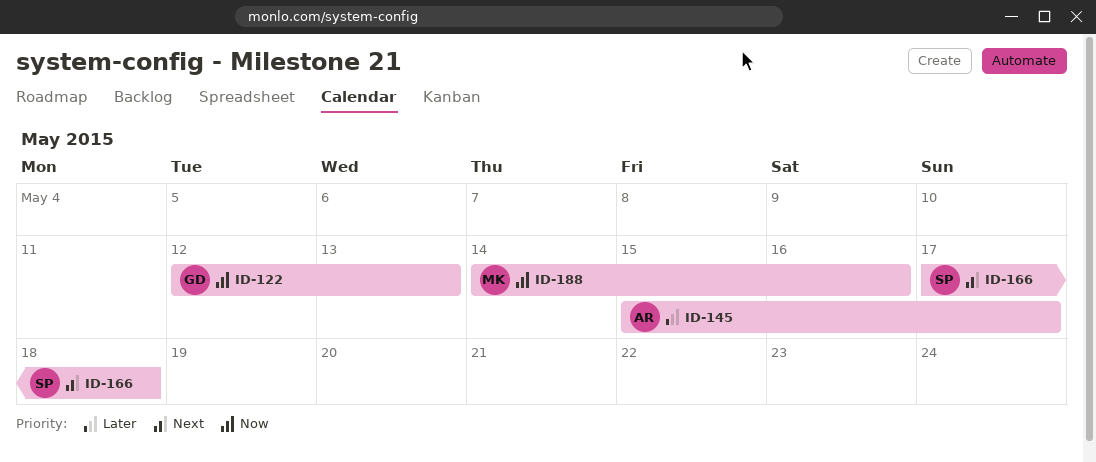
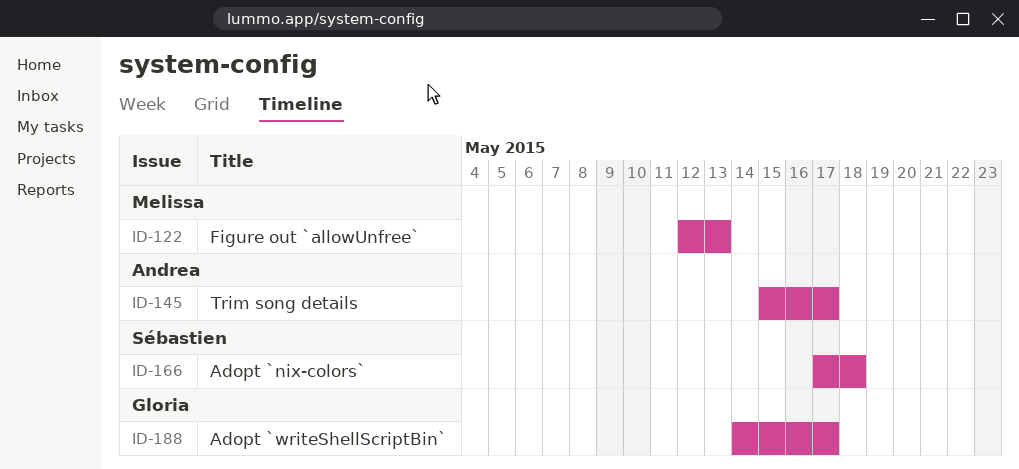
ID-122, owner: Gloria -> Melissa
ID-188, owner: Melissa -> Gloria
ID-188, due: May 16 -> May 17

